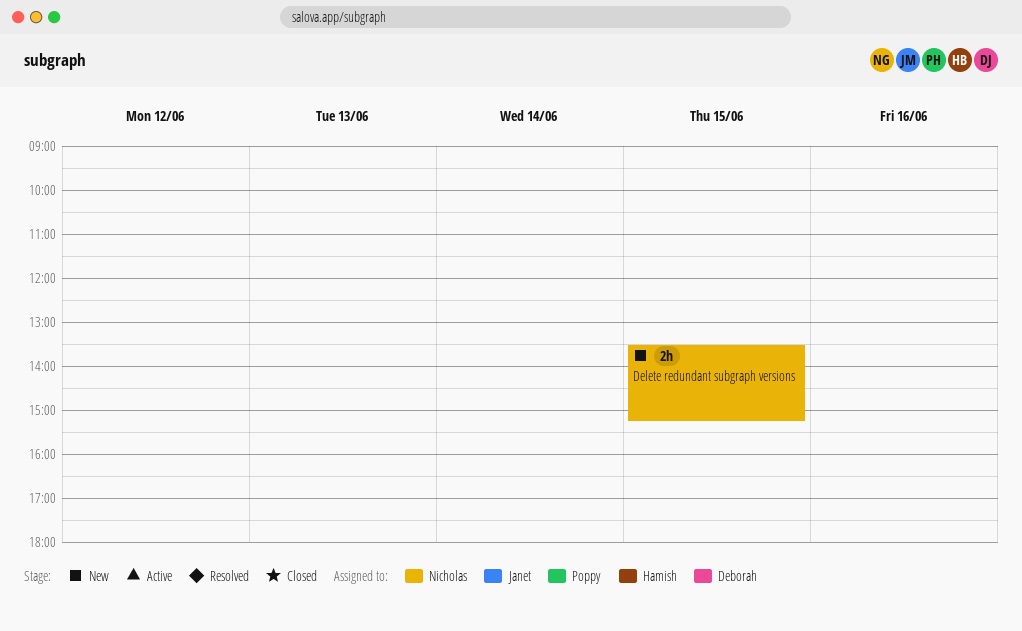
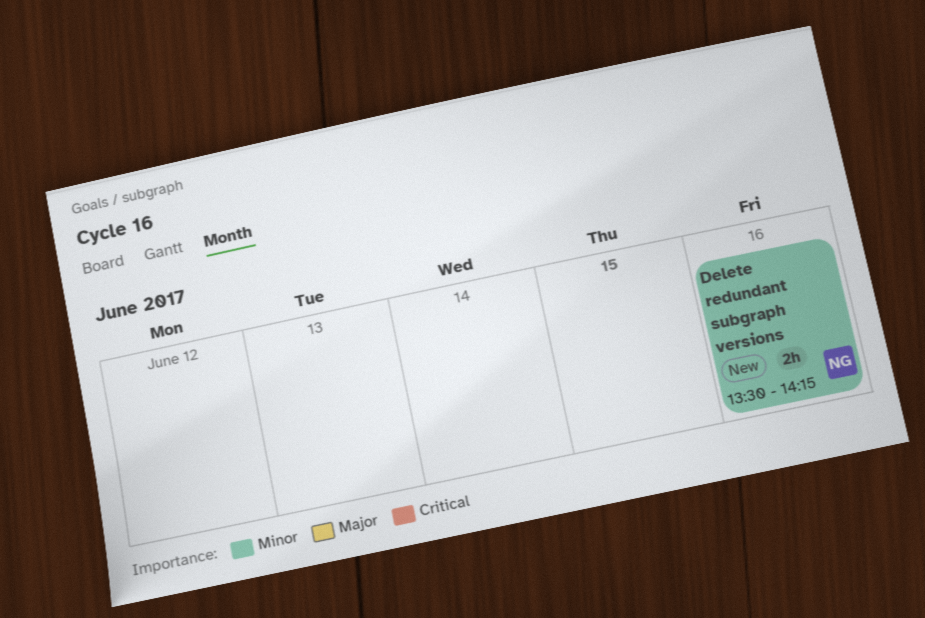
Delete redundant subgraph versions, day: Jun 15 -> Jun 16
Delete redundant subgraph versions, ends: 15:15 -> 14:15

